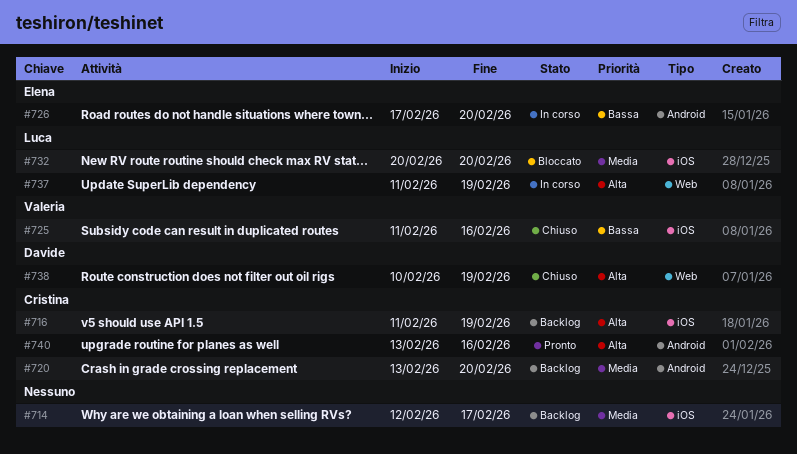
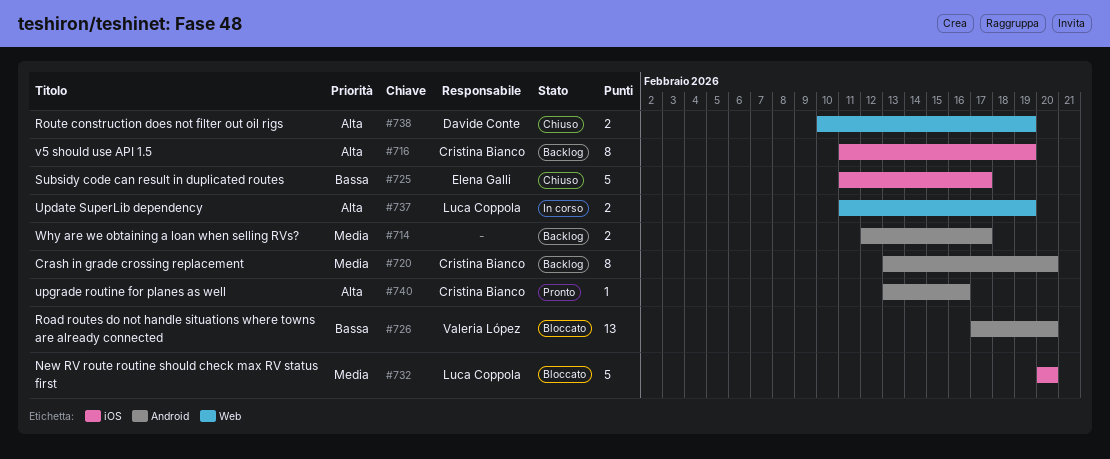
#714, label: iOS -> Android
#725, owner: Valeria López -> Elena Galli
#725, due: Feb 16 -> Feb 17
#726, status: In corso -> Bloccato
#726, owner: Elena Galli -> Valeria López

